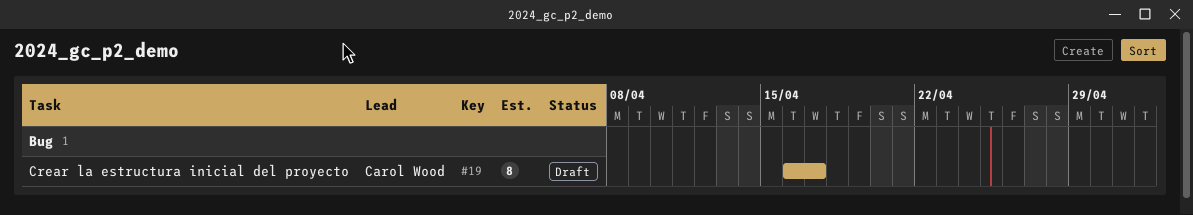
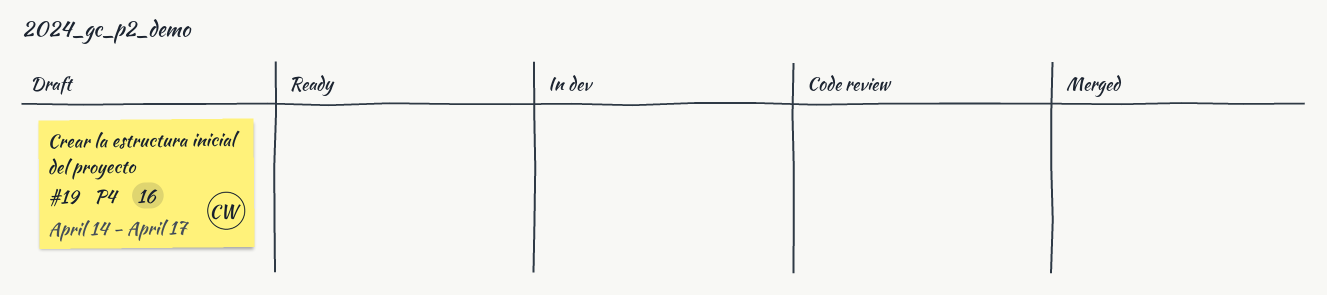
#19, estimate: 8 -> 16
#19, start: Apr 16 -> Apr 14

